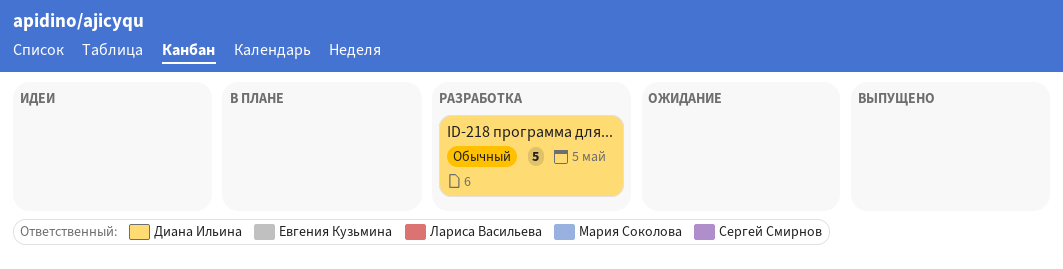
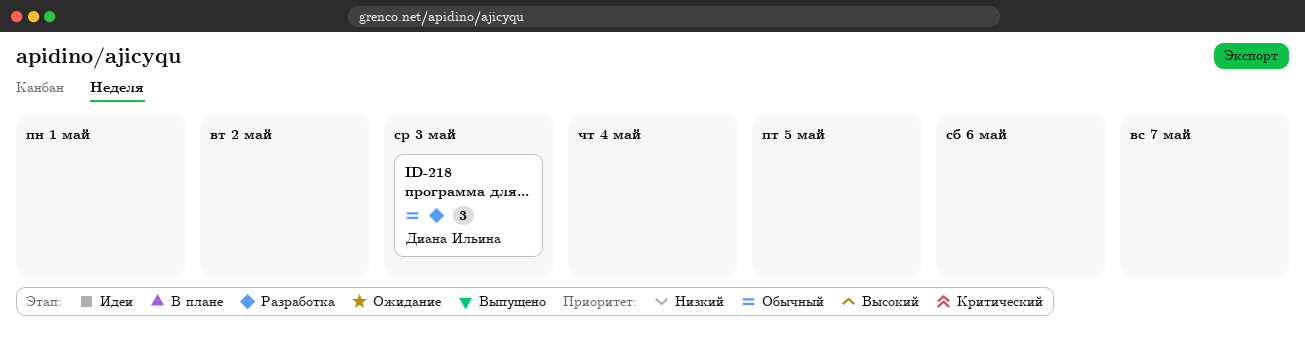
ID-218, estimate: 5 -> 3
ID-218, due: May 5 -> May 3

